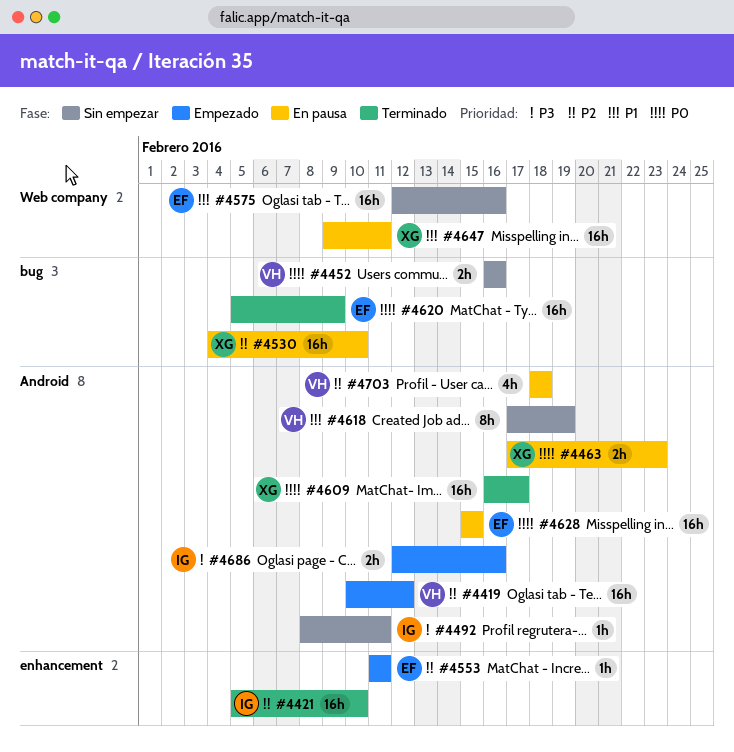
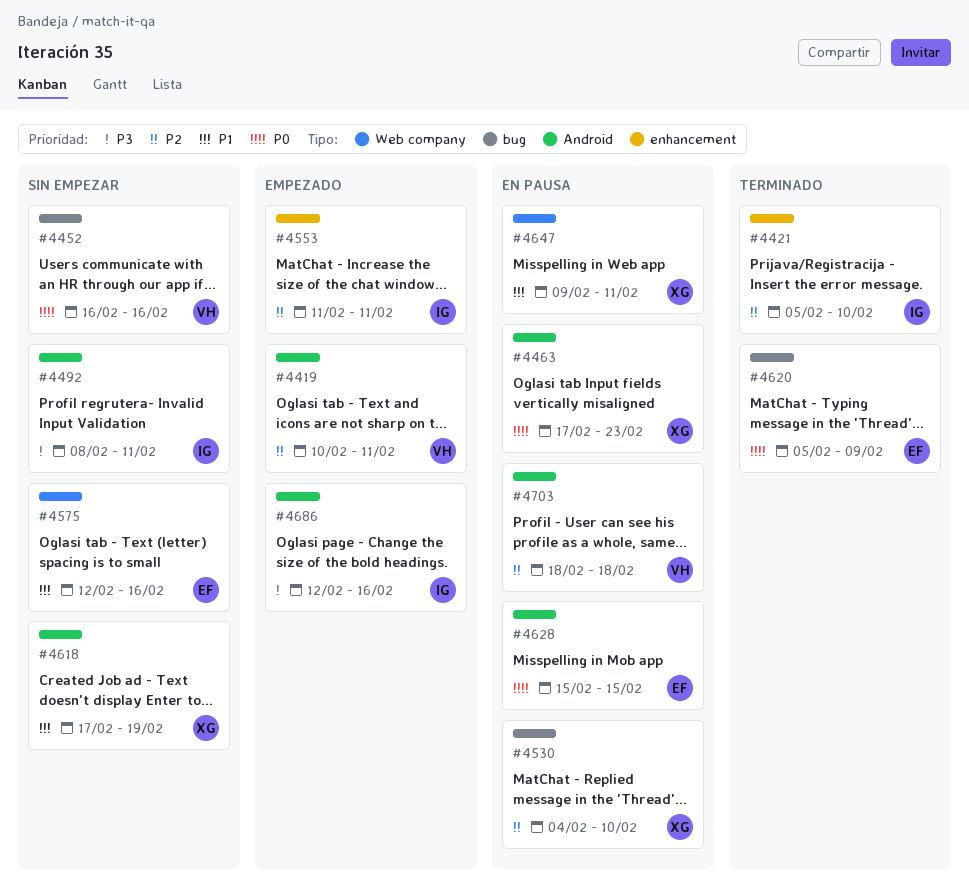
#4419, due: Feb 12 -> Feb 11
#4553, owner: EF -> IG
#4609: present -> none
#4618, owner: VH -> XG

